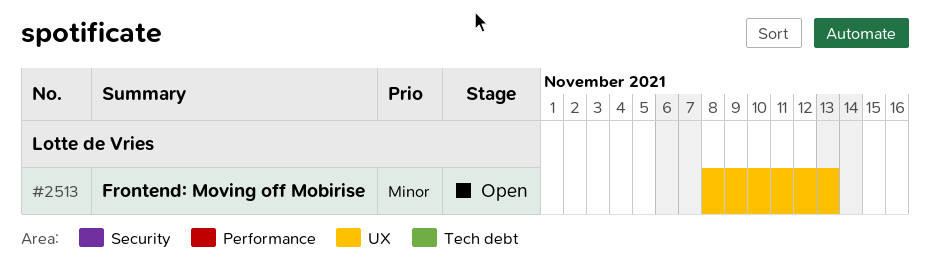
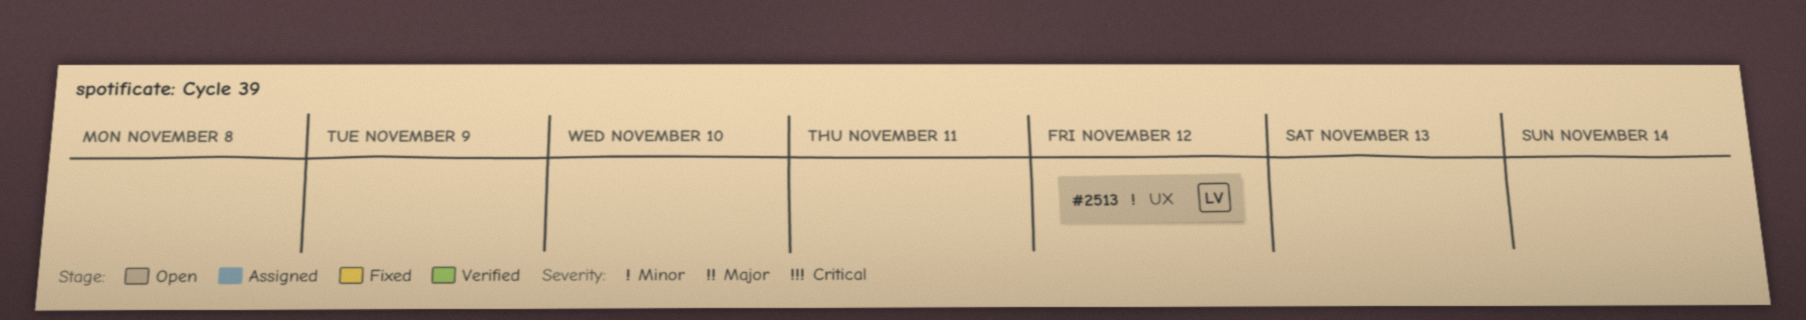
#2513, due: Nov 13 -> Nov 12

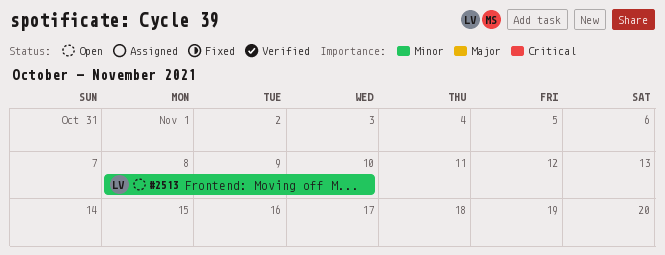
#2513, due: Nov 12 -> Nov 10

